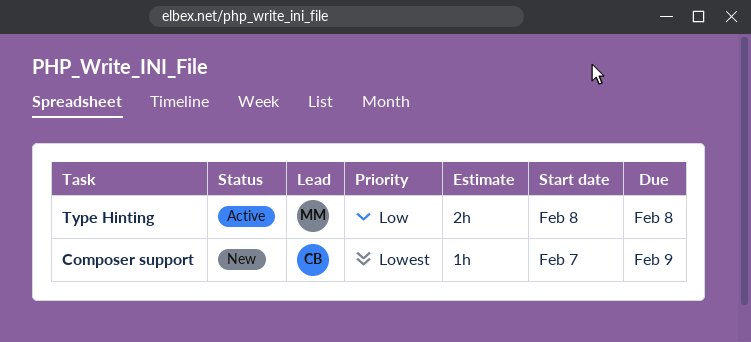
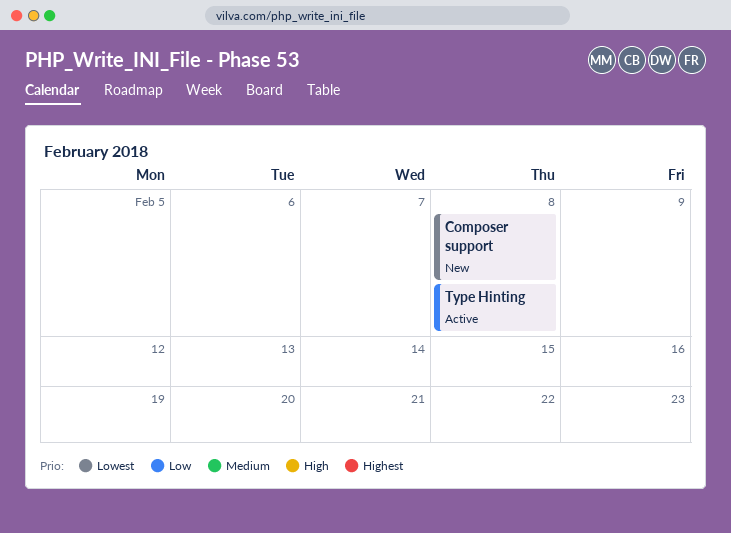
Composer support, due: Feb 9 -> Feb 8

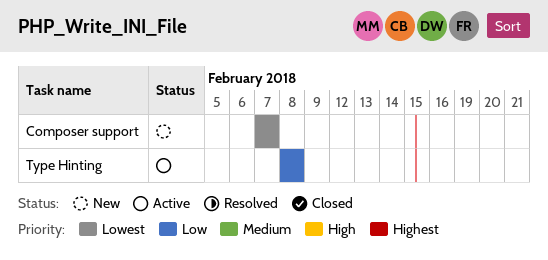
Composer support, due: Feb 8 -> Feb 7

